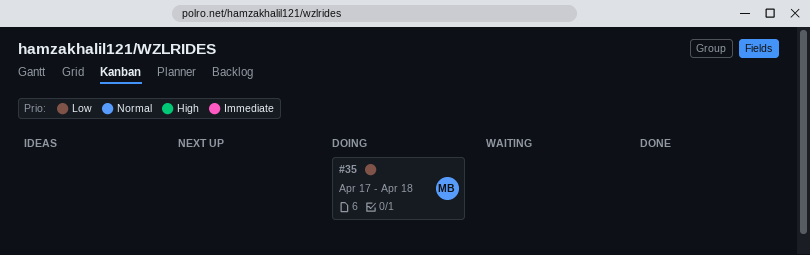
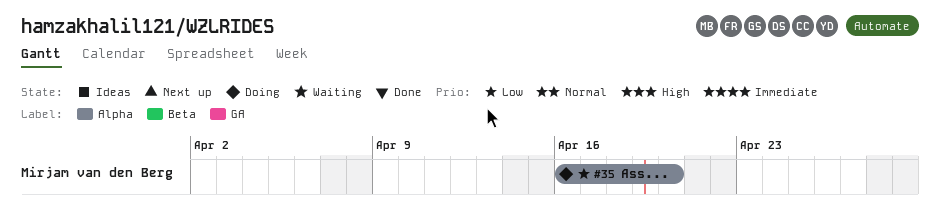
#35, start: Apr 17 -> Apr 16
#35, due: Apr 18 -> Apr 20

